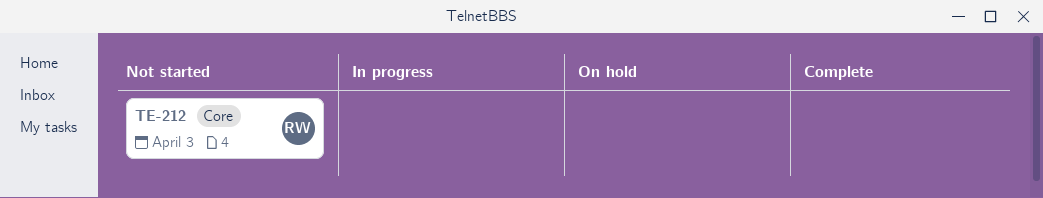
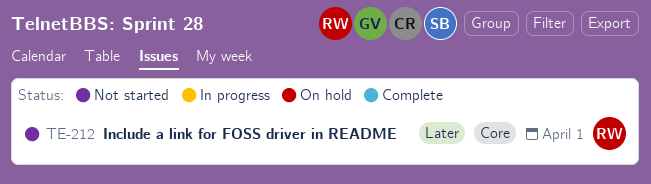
TE-212, due: Apr 3 -> Apr 1

